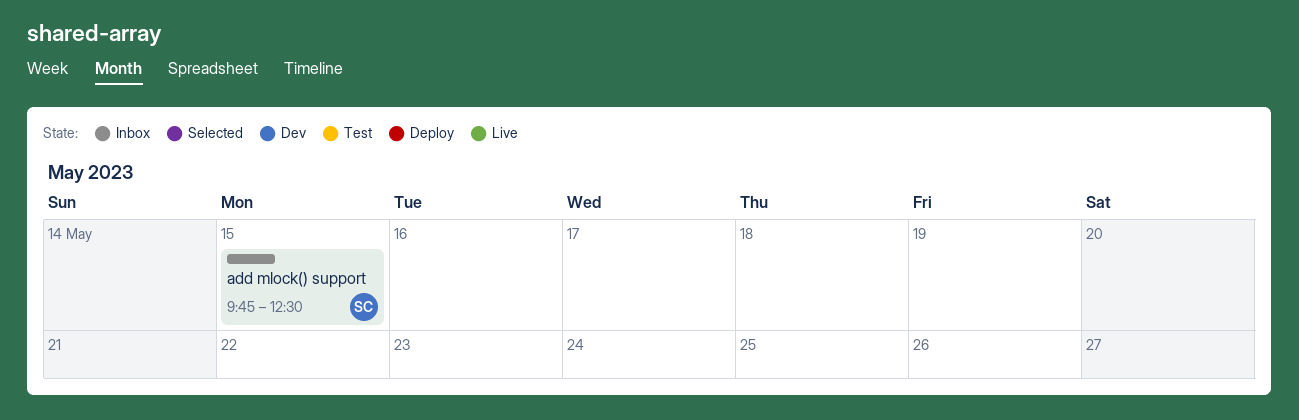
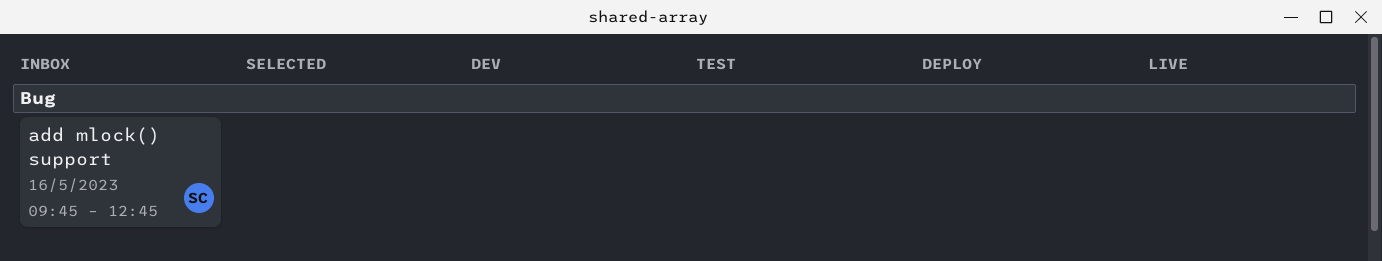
add mlock() support, day: May 15 -> May 16
add mlock() support, ends: 12:30 -> 12:45

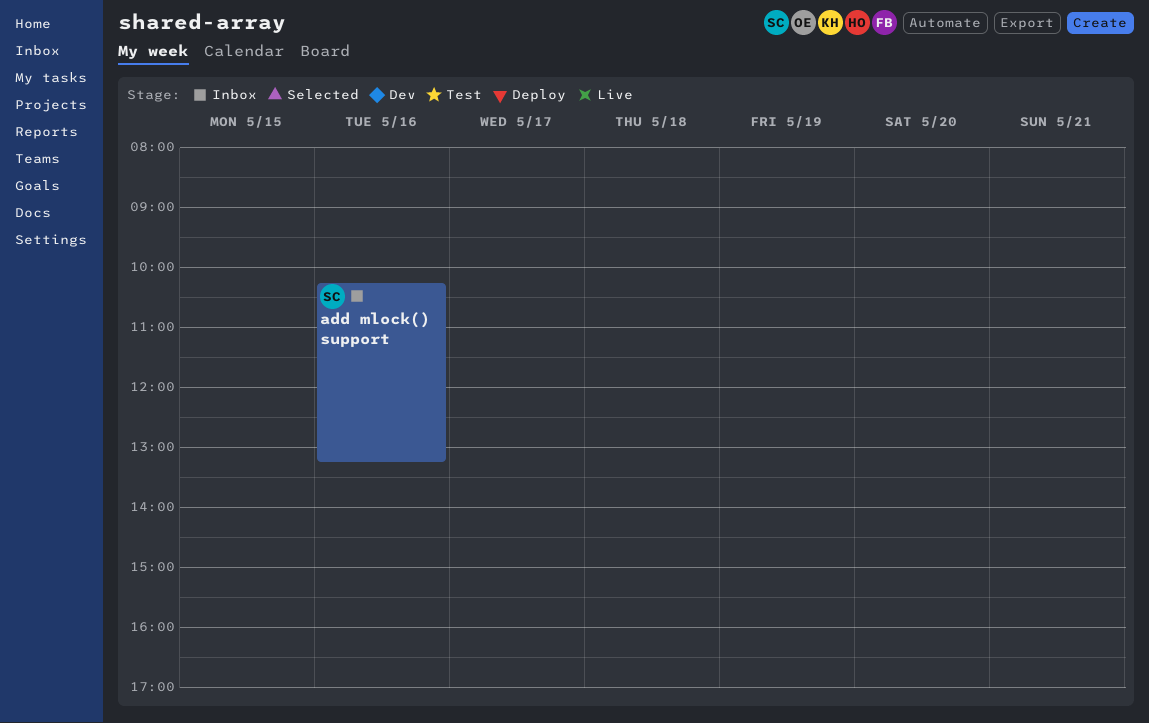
add mlock() support, begins: 09:45 -> 10:15
add mlock() support, ends: 12:45 -> 13:15

